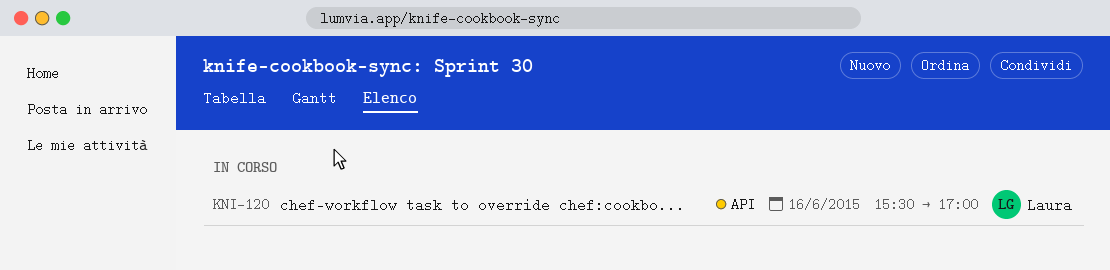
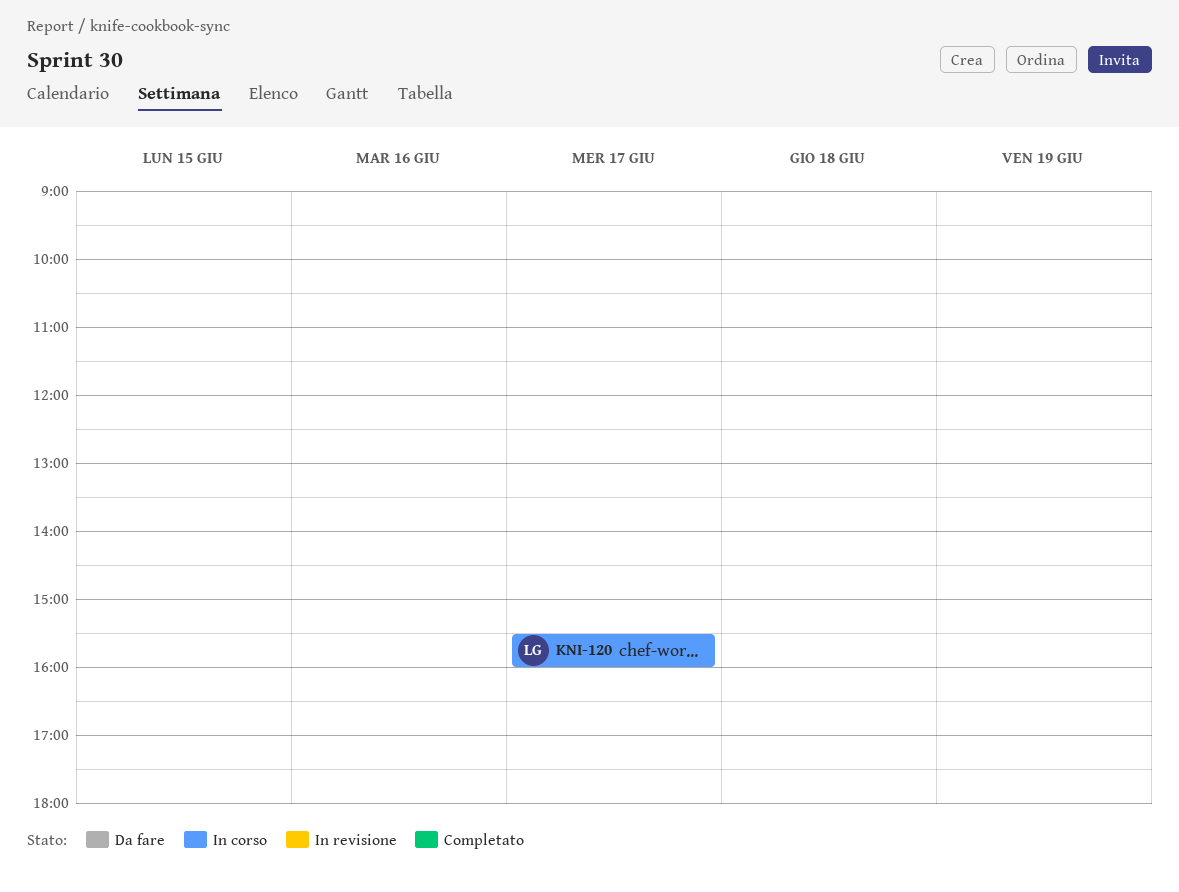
KNI-120, day: Jun 16 -> Jun 17
KNI-120, ends: 17:00 -> 16:00

